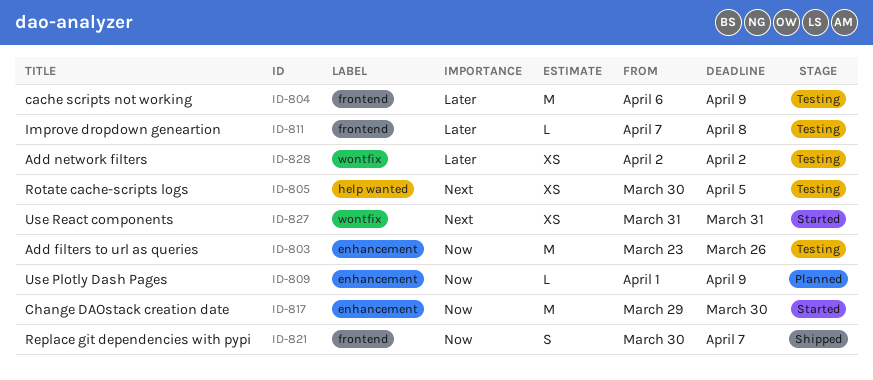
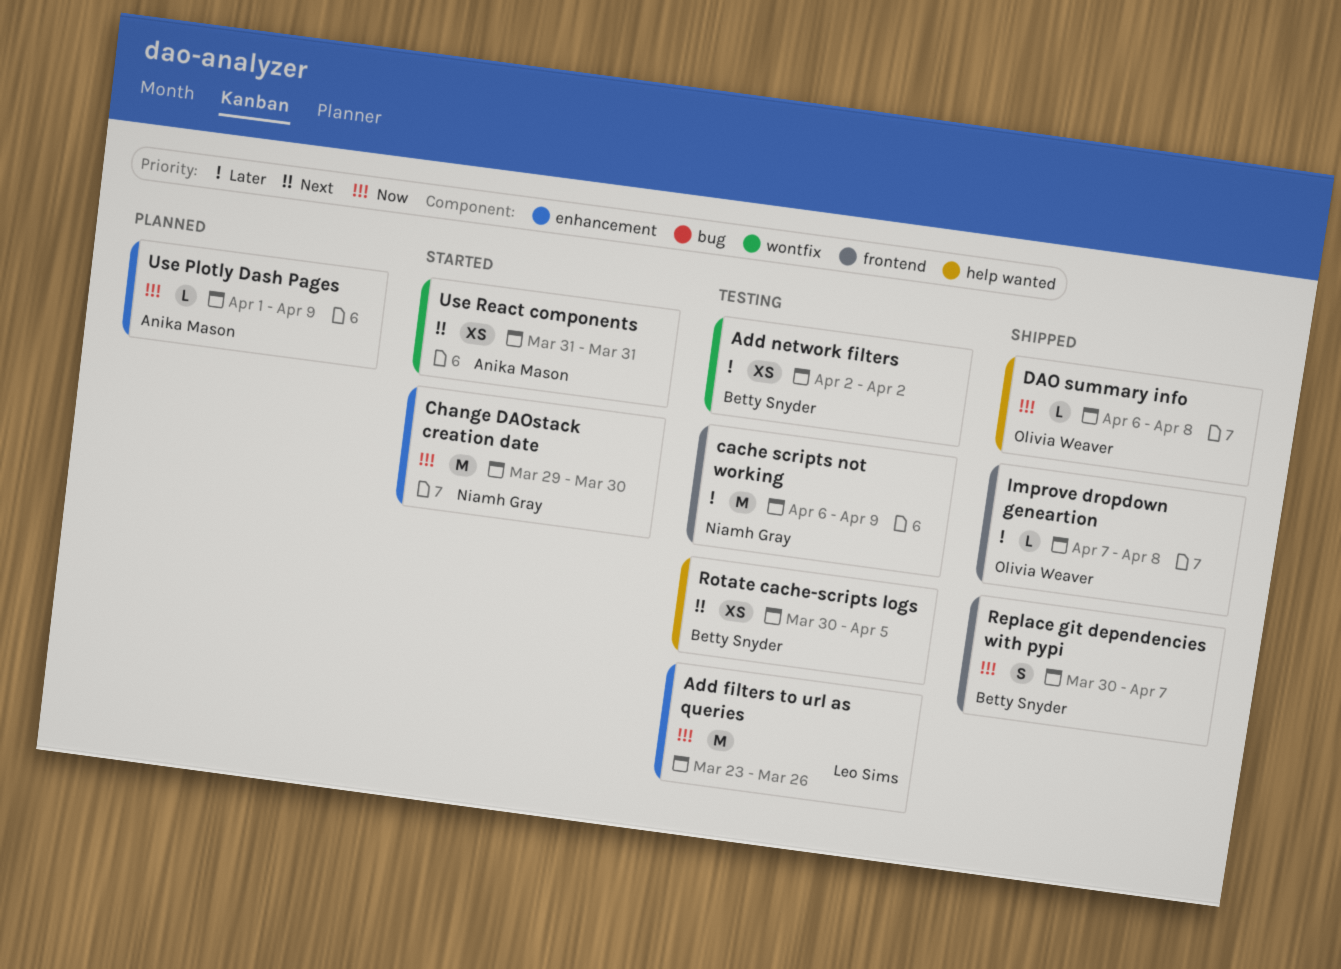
DAO summary info: none -> present
Improve dropdown geneartion, status: Testing -> Shipped

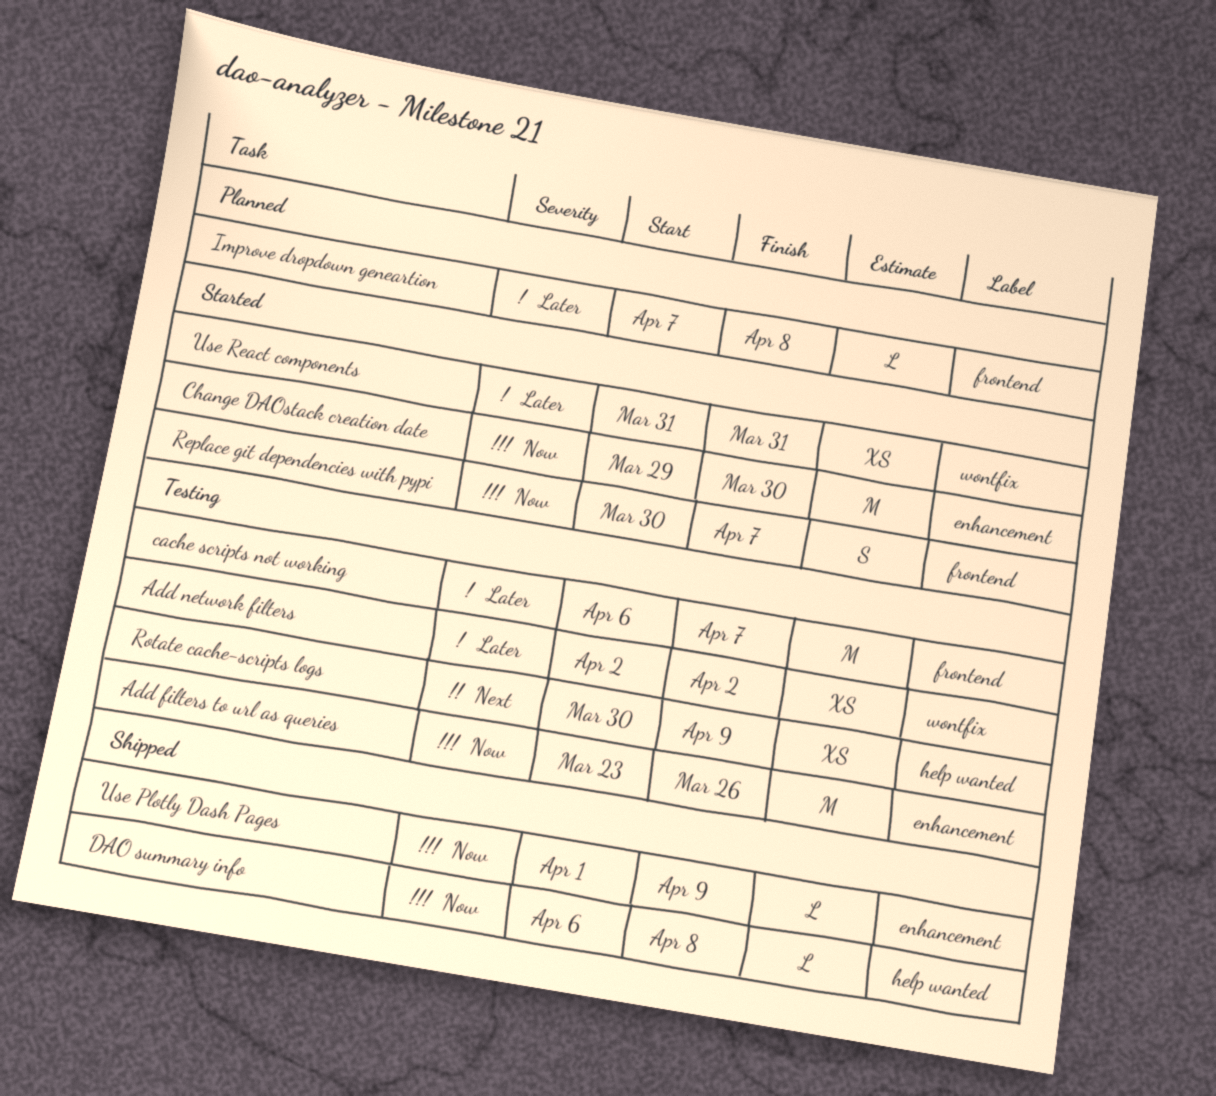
cache scripts not working, due: Apr 9 -> Apr 7
Improve dropdown geneartion, status: Shipped -> Planned
Replace git dependencies with pypi, status: Shipped -> Started
Rotate cache-scripts logs, due: Apr 5 -> Apr 9
Use Plotly Dash Pages, status: Planned -> Shipped
Use React components, priority: Next -> Later

